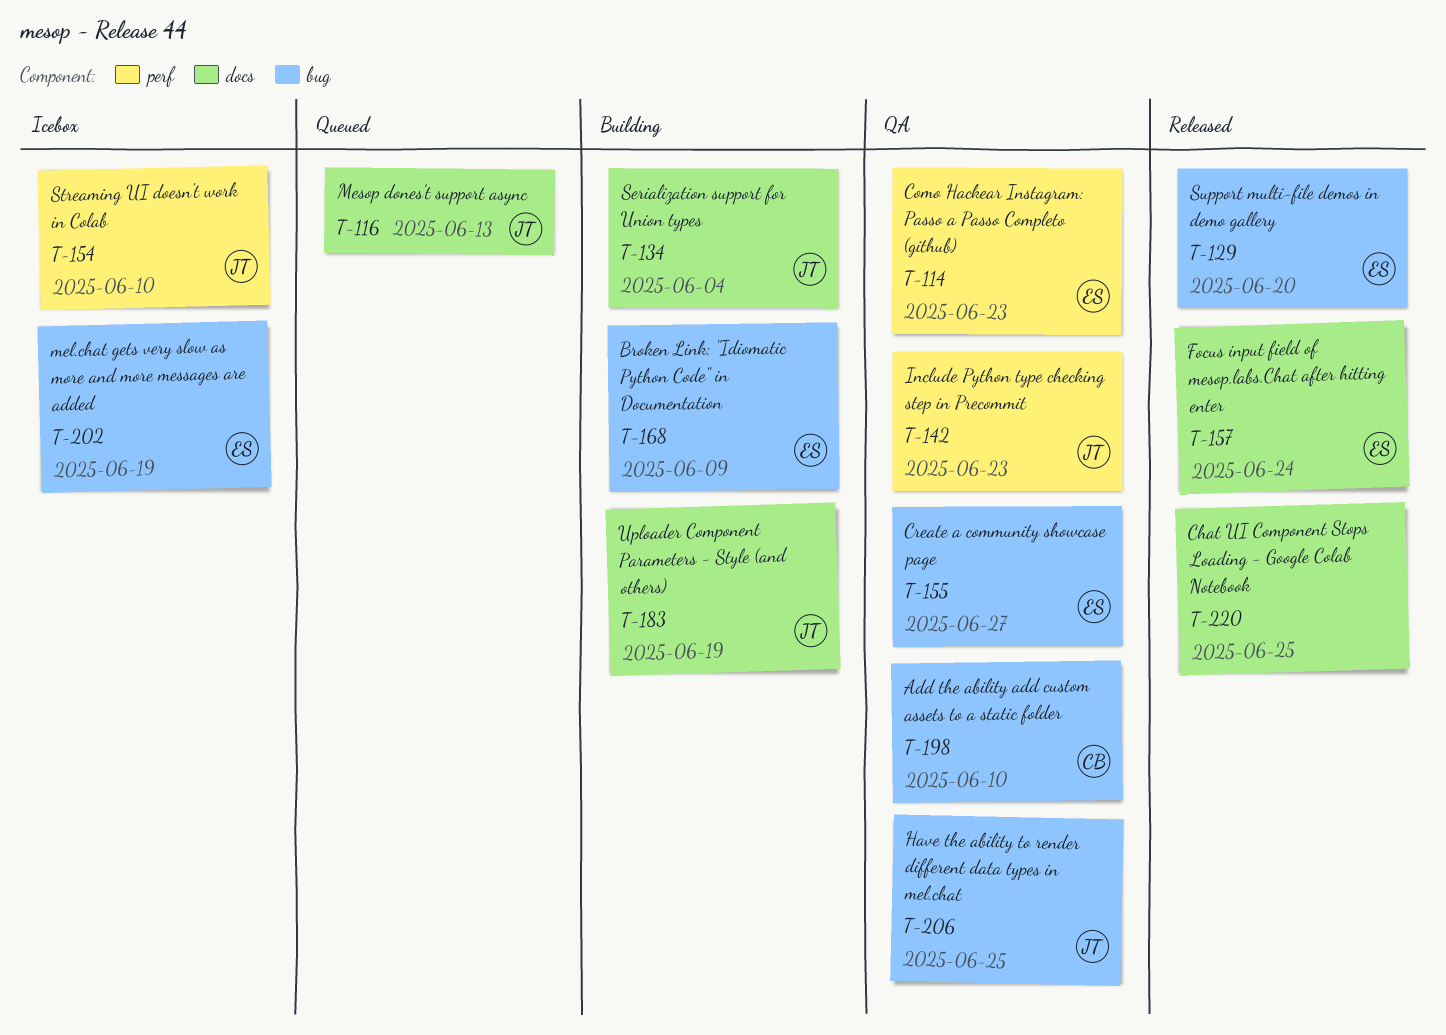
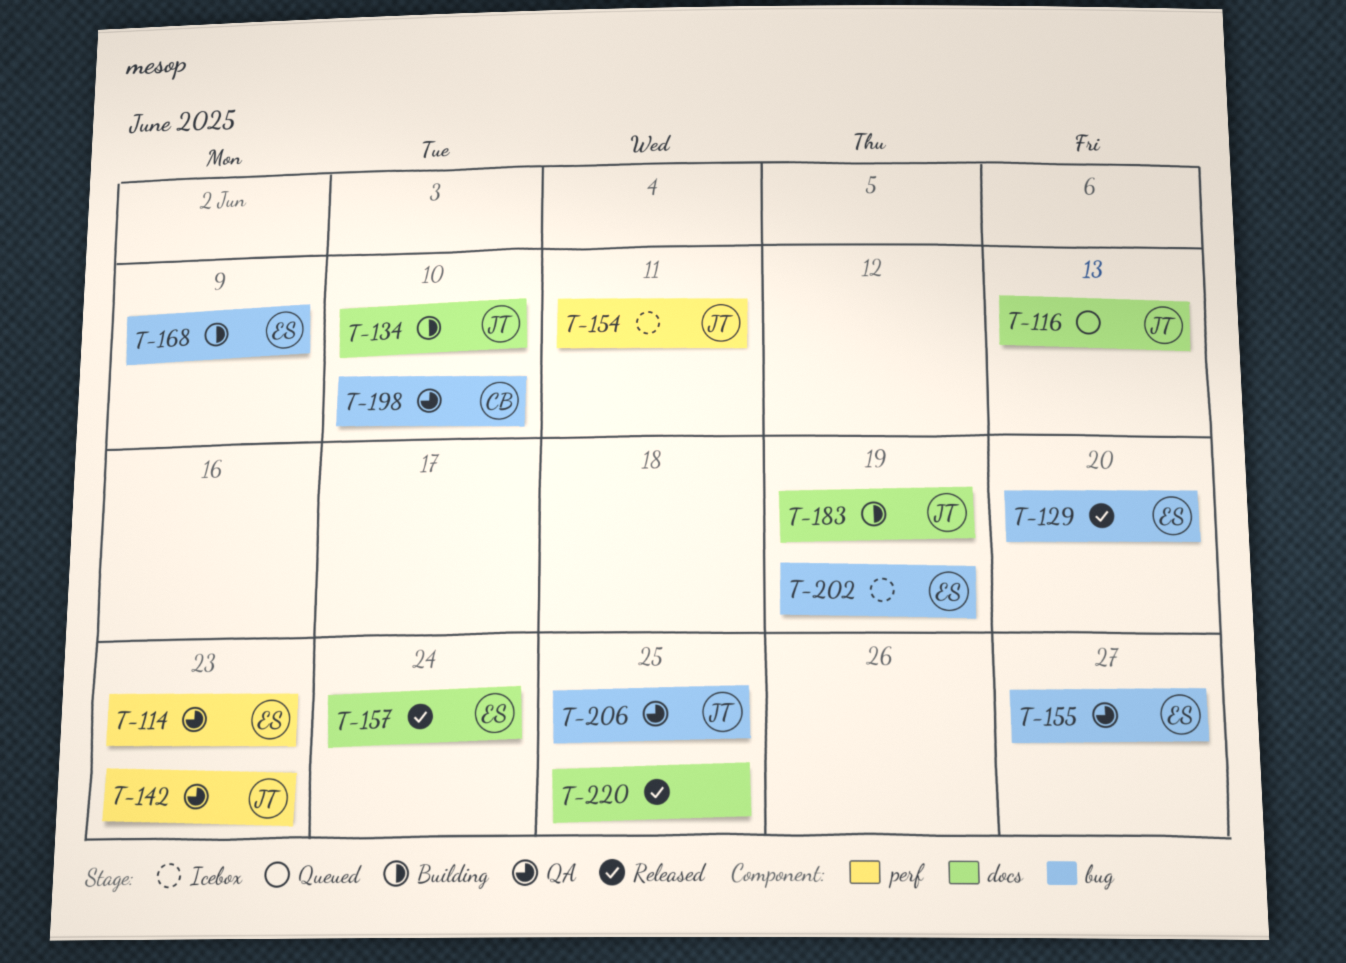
T-134, due: Jun 4 -> Jun 10
T-154, due: Jun 10 -> Jun 11

